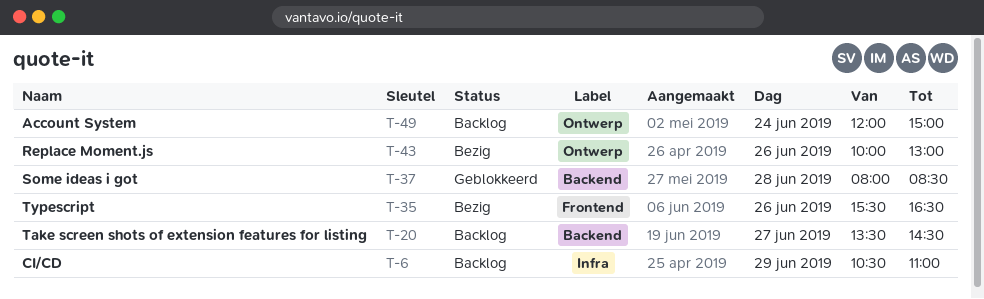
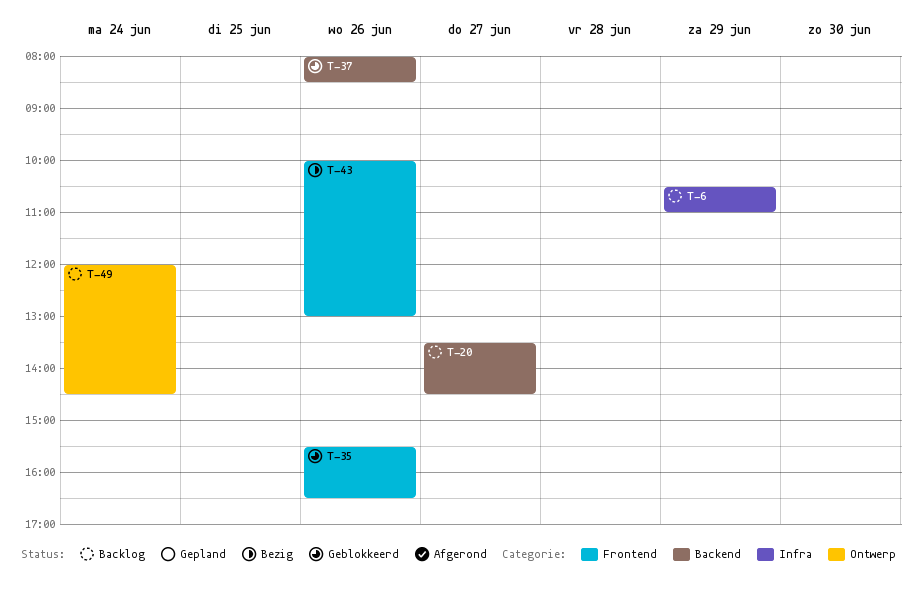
T-35, status: Bezig -> Geblokkeerd
T-37, day: Jun 28 -> Jun 26
T-43, label: Ontwerp -> Frontend
T-49, ends: 15:00 -> 14:30

